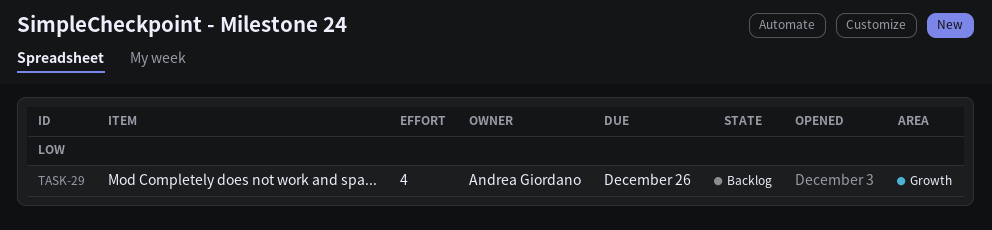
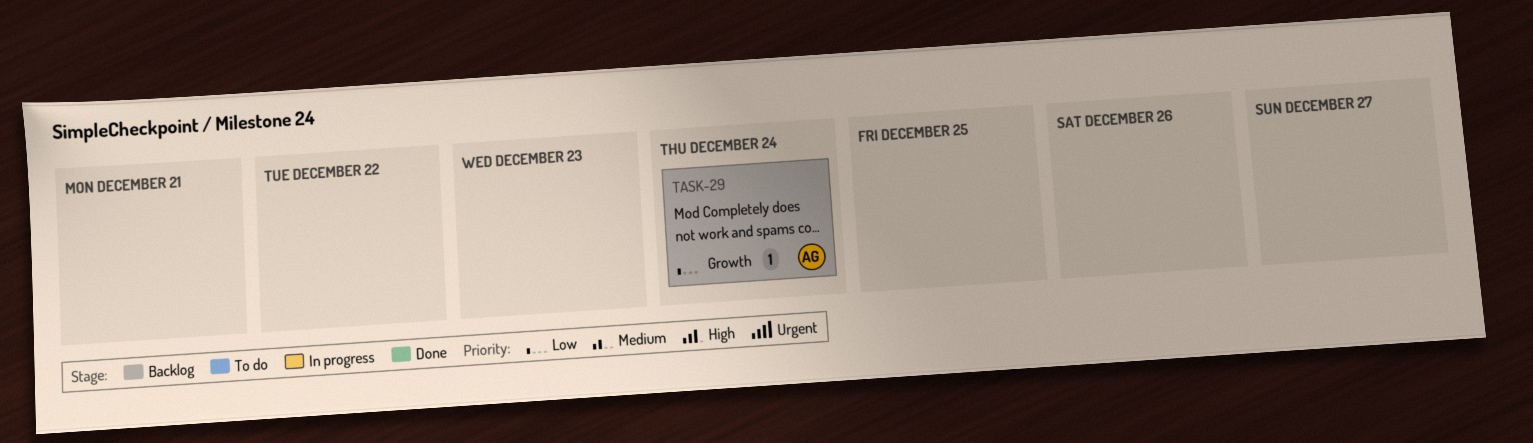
TASK-29, estimate: 4 -> 1
TASK-29, due: Dec 26 -> Dec 24

